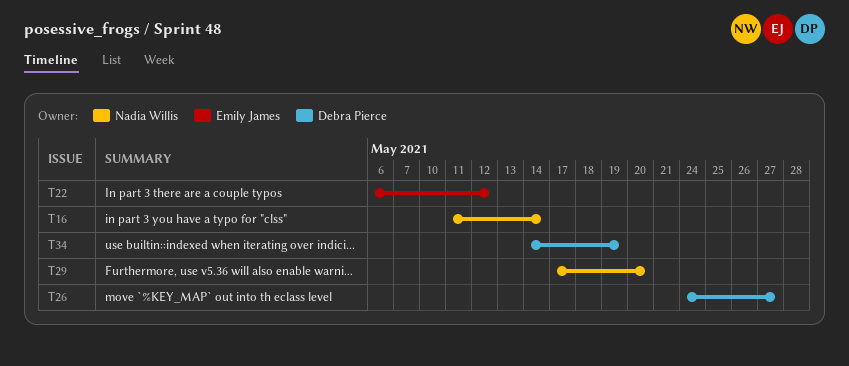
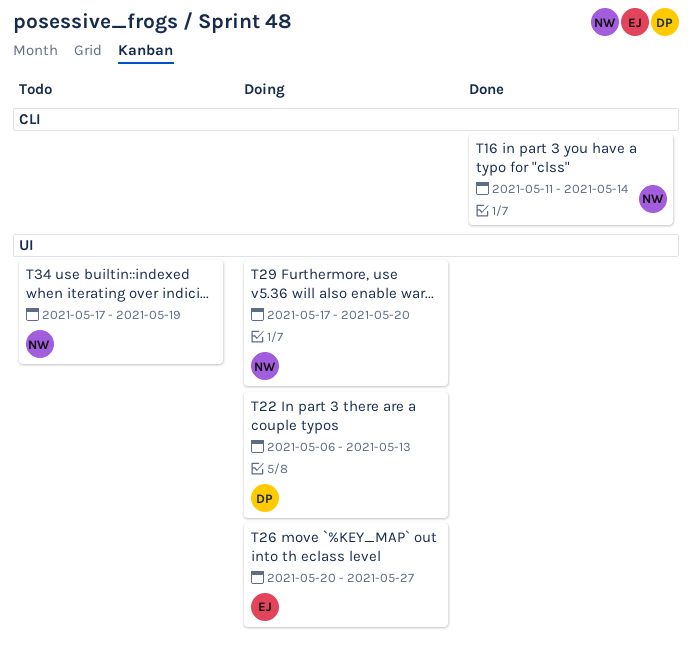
T22, owner: Emily James -> Debra Pierce
T22, due: May 12 -> May 13
T26, owner: Debra Pierce -> Emily James
T26, start: May 24 -> May 20
T34, owner: Debra Pierce -> Nadia Willis
T34, start: May 14 -> May 17

